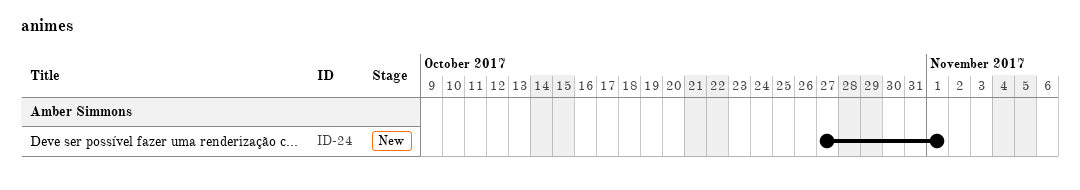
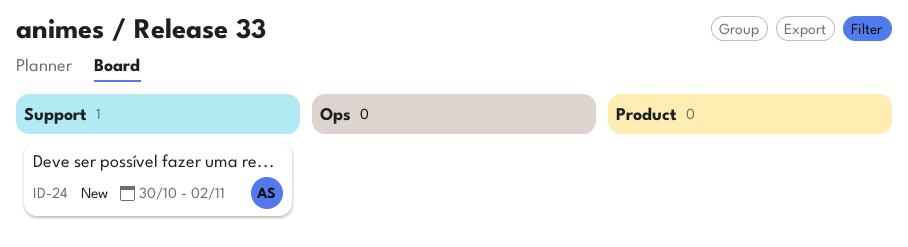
ID-24, start: Oct 27 -> Oct 30
ID-24, due: Nov 1 -> Nov 2

